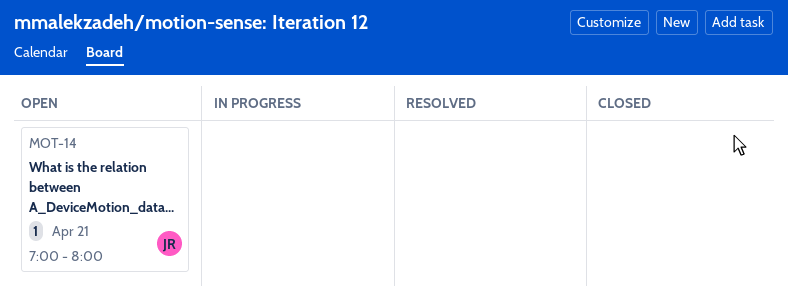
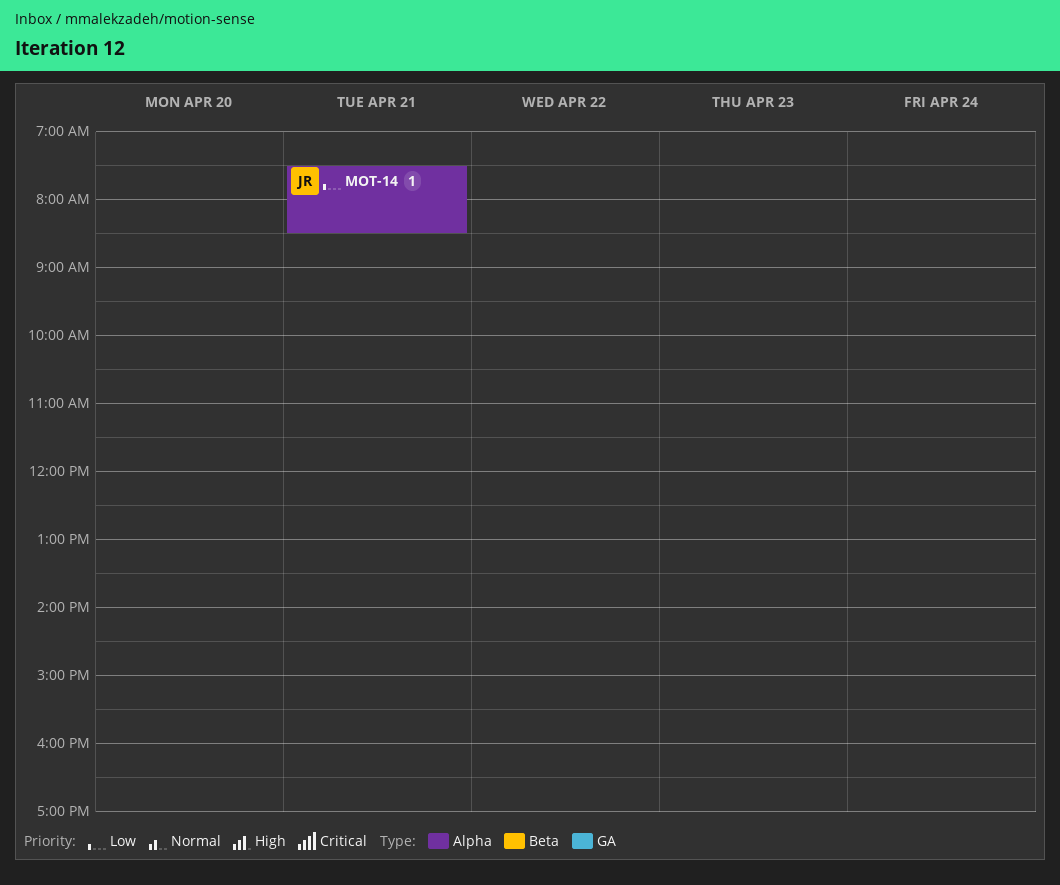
MOT-14, begins: 07:00 -> 07:30
MOT-14, ends: 08:00 -> 08:30

